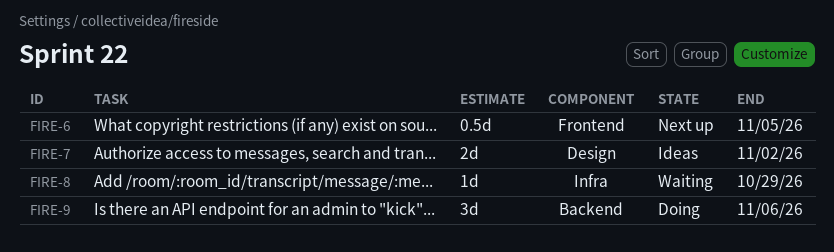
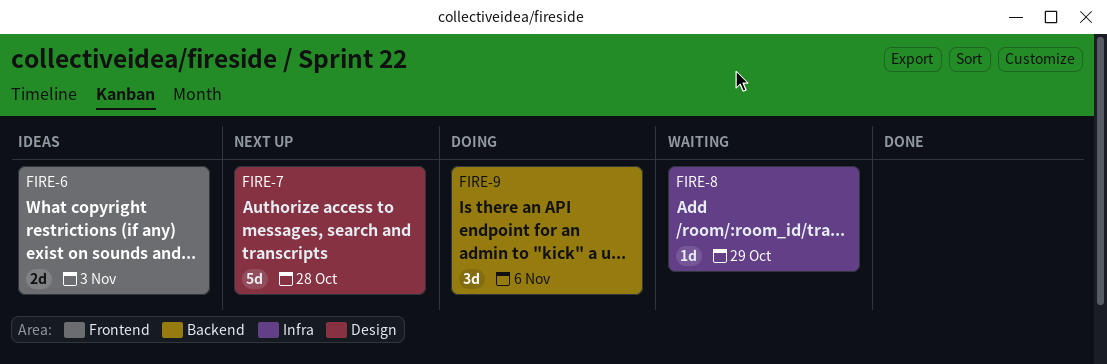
FIRE-6, status: Next up -> Ideas
FIRE-6, estimate: 0.5d -> 2d
FIRE-6, due: Nov 5 -> Nov 3
FIRE-7, status: Ideas -> Next up
FIRE-7, estimate: 2d -> 5d
FIRE-7, due: Nov 2 -> Oct 28

